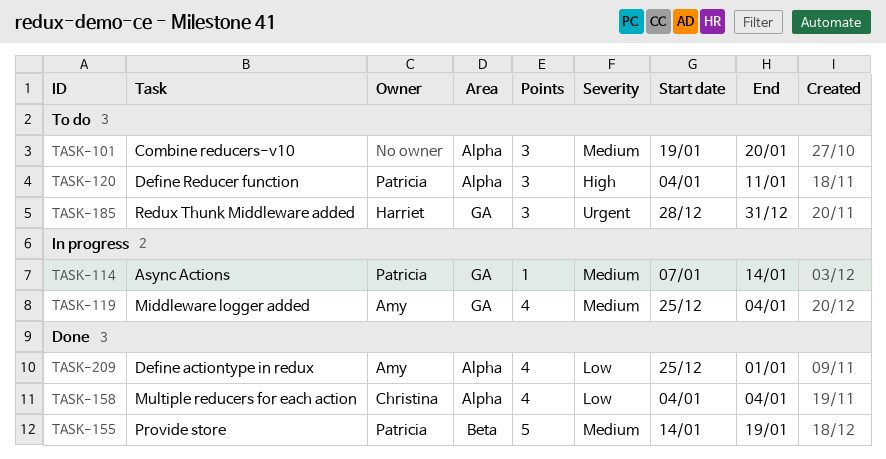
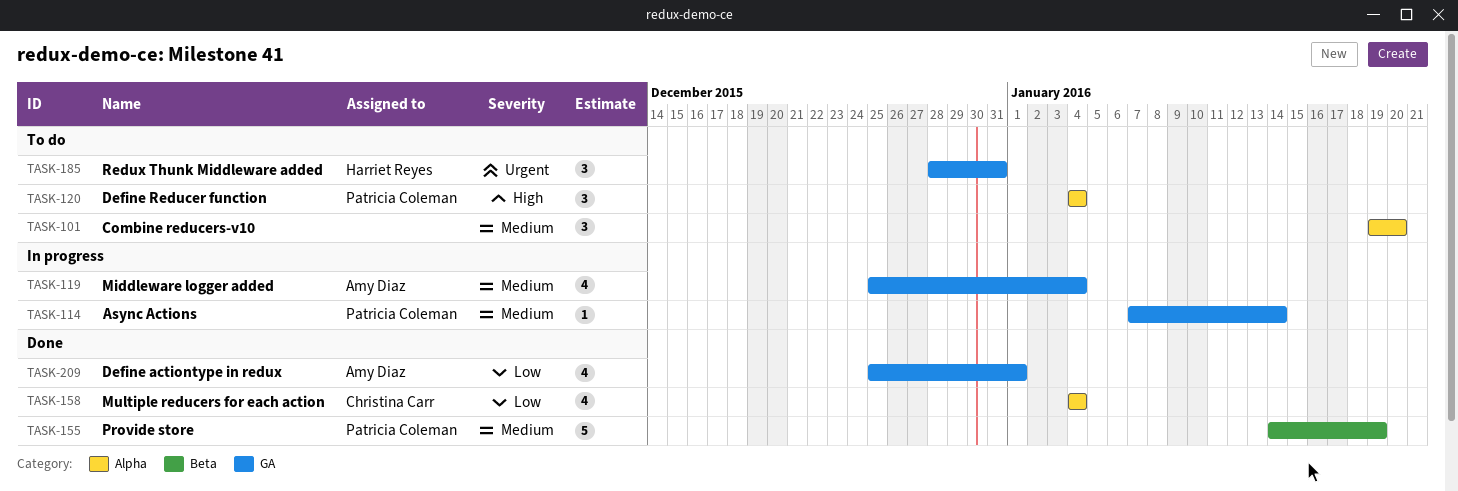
TASK-120, due: Jan 11 -> Jan 4
TASK-209, label: Alpha -> GA

